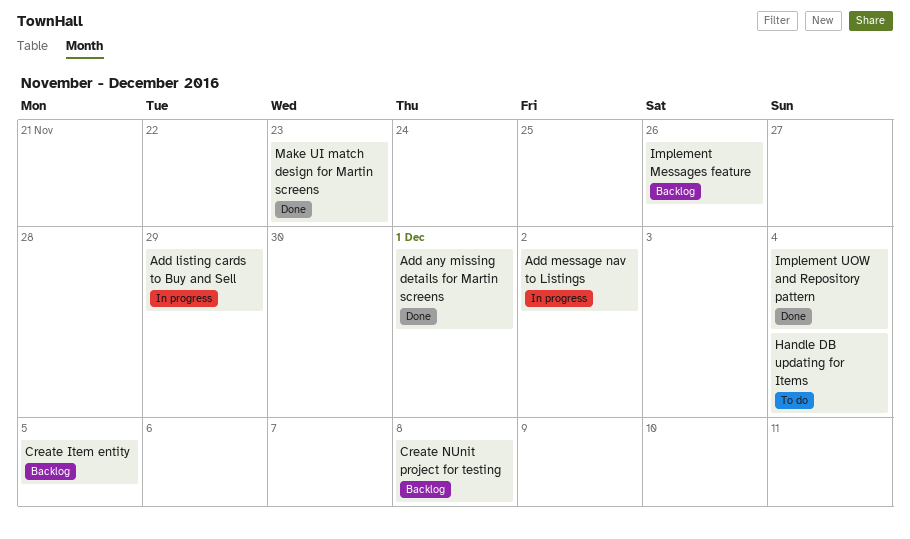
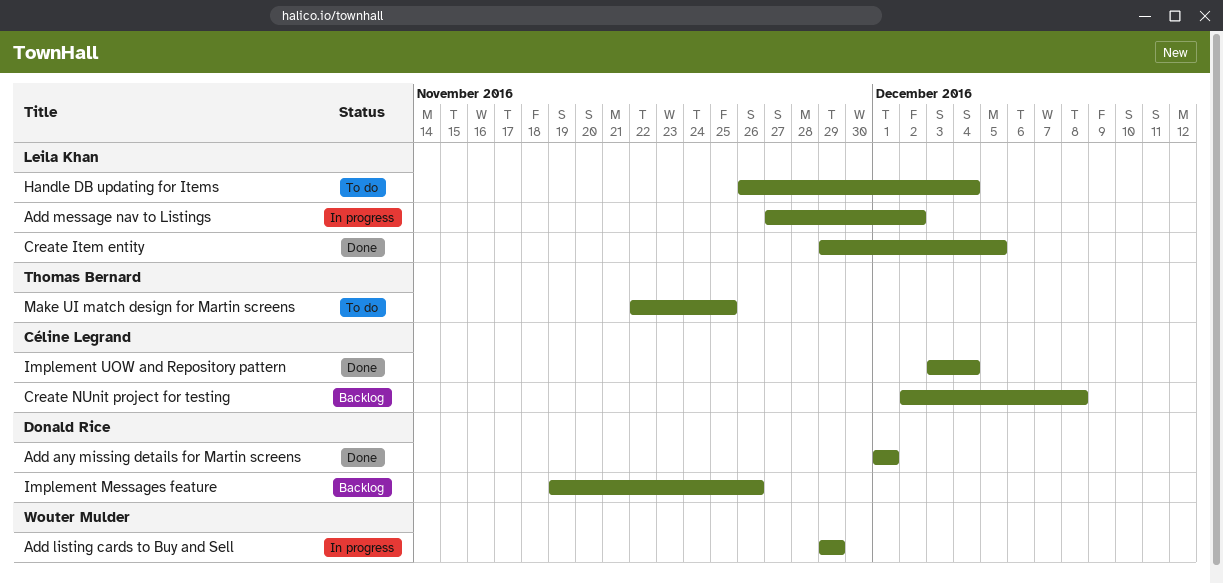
Create Item entity, status: Backlog -> Done
Make UI match design for Martin screens, status: Done -> To do
Make UI match design for Martin screens, due: Nov 23 -> Nov 25

